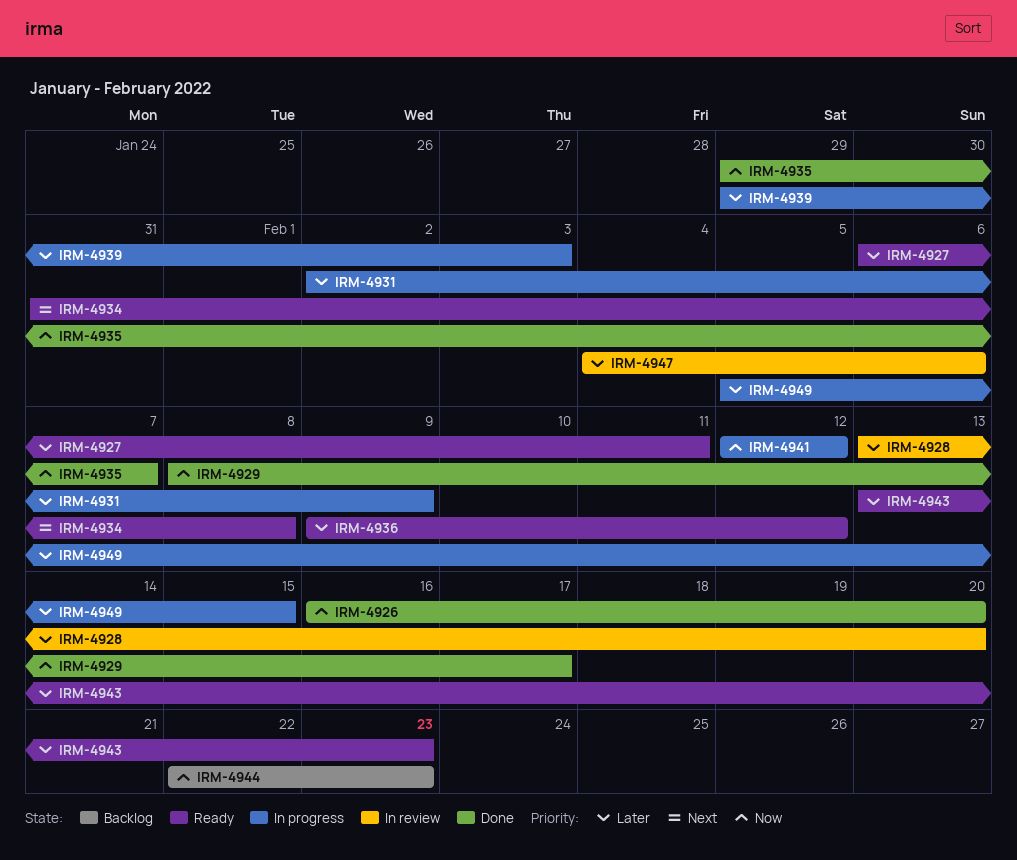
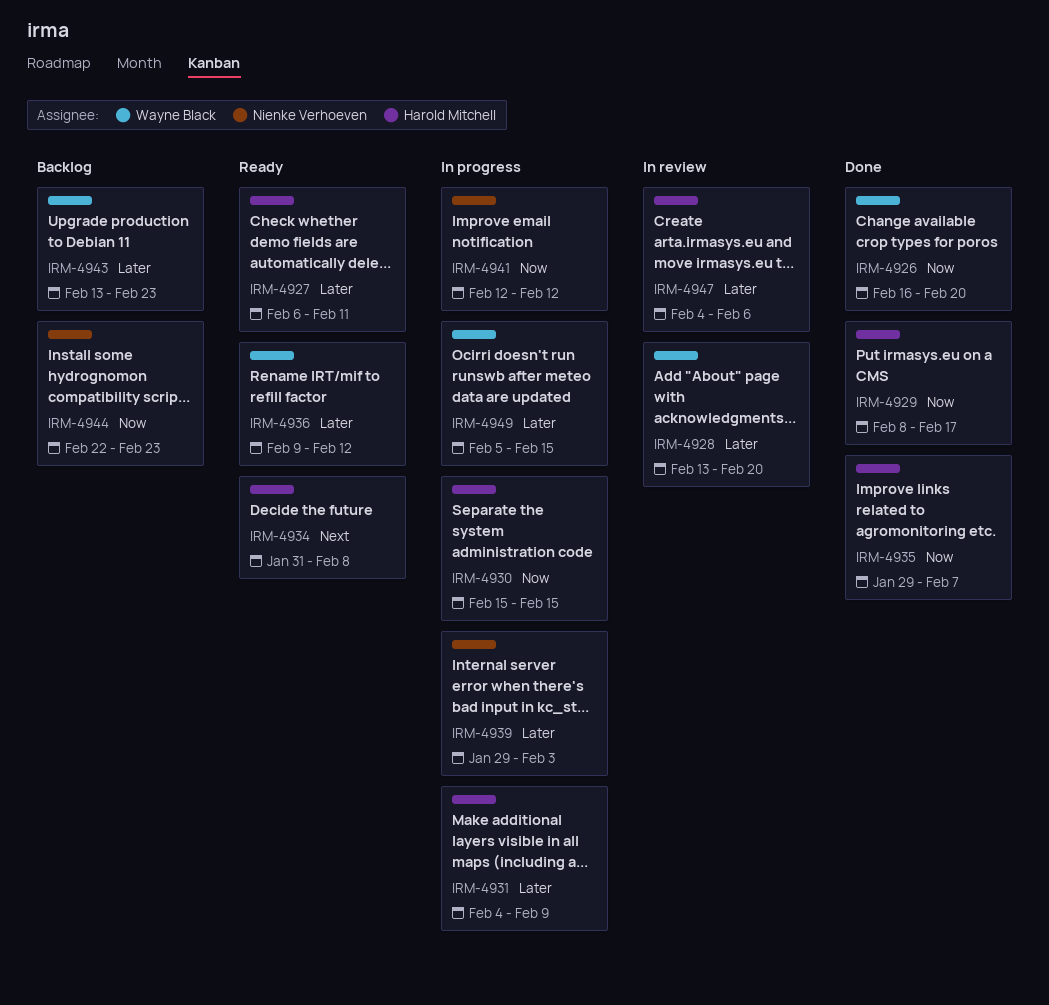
IRM-4930: none -> present
IRM-4931, start: Feb 2 -> Feb 4
IRM-4943, status: Ready -> Backlog

